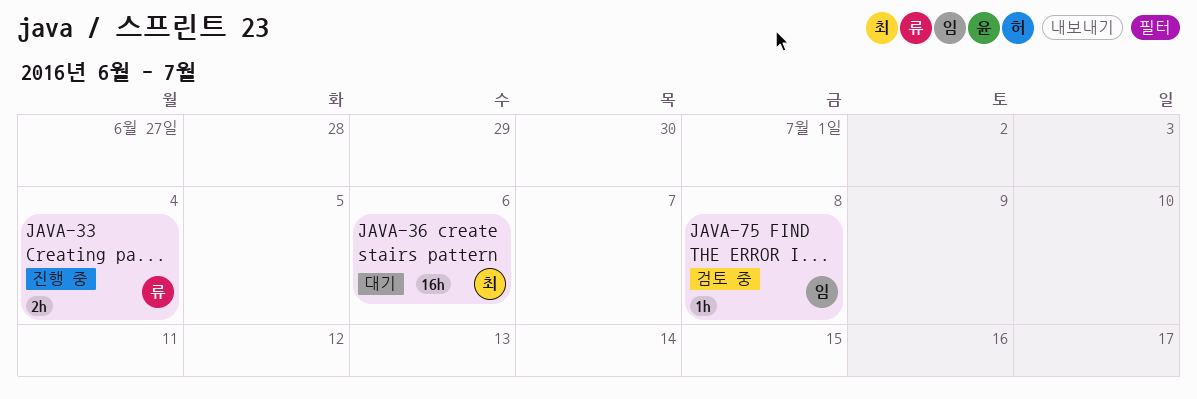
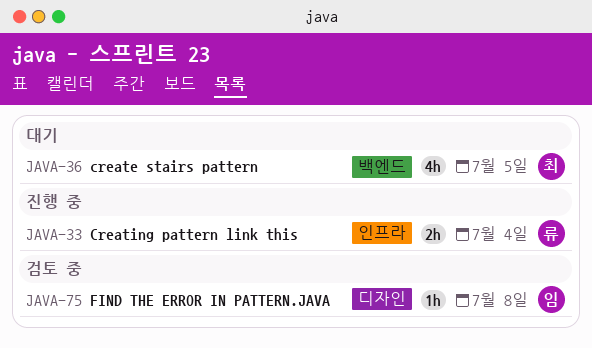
JAVA-36, estimate: 16h -> 4h
JAVA-36, due: Jul 6 -> Jul 5

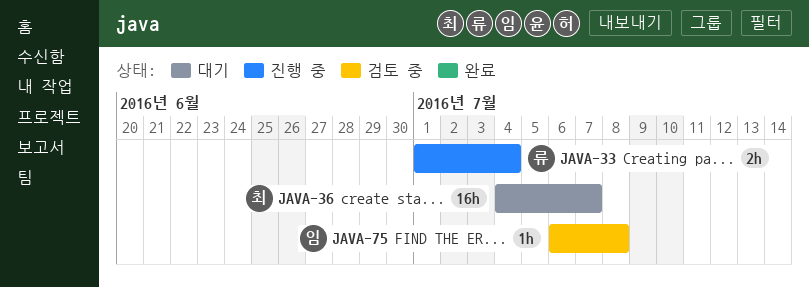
JAVA-36, estimate: 4h -> 16h
JAVA-36, due: Jul 5 -> Jul 7

